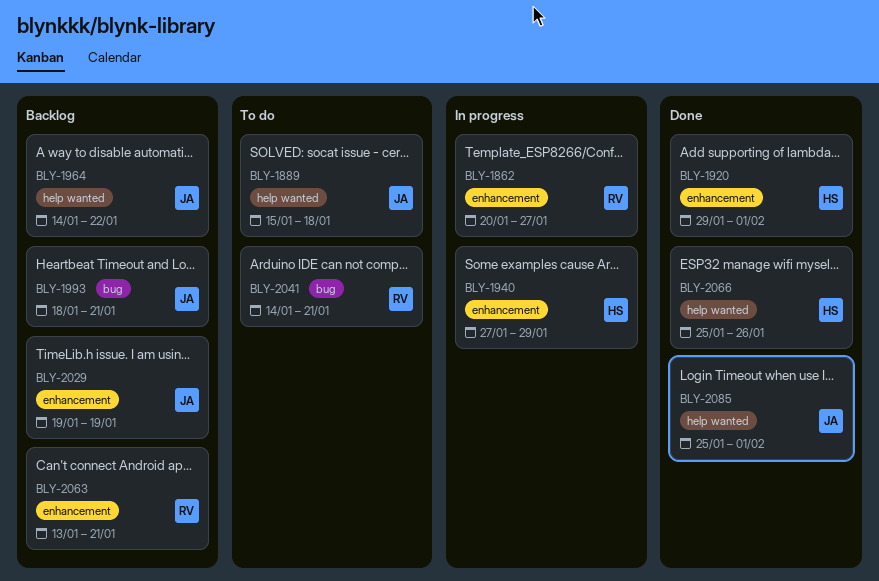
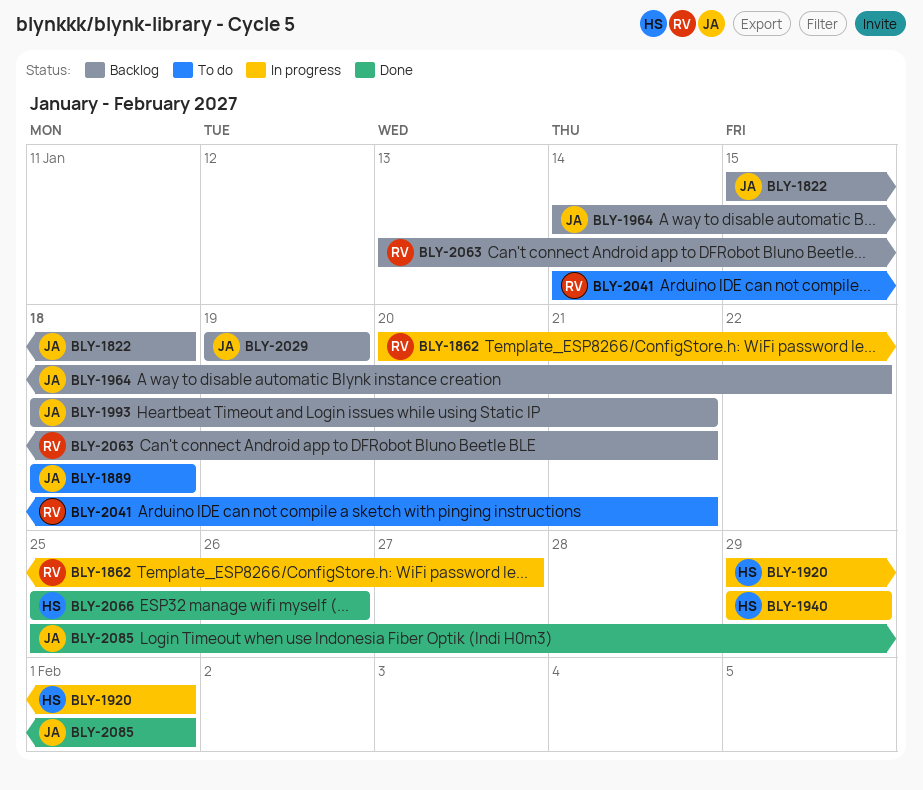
BLY-1822: none -> present
BLY-1889, start: Jan 15 -> Jan 18
BLY-1920, status: Done -> In progress
BLY-1940, start: Jan 27 -> Jan 29

